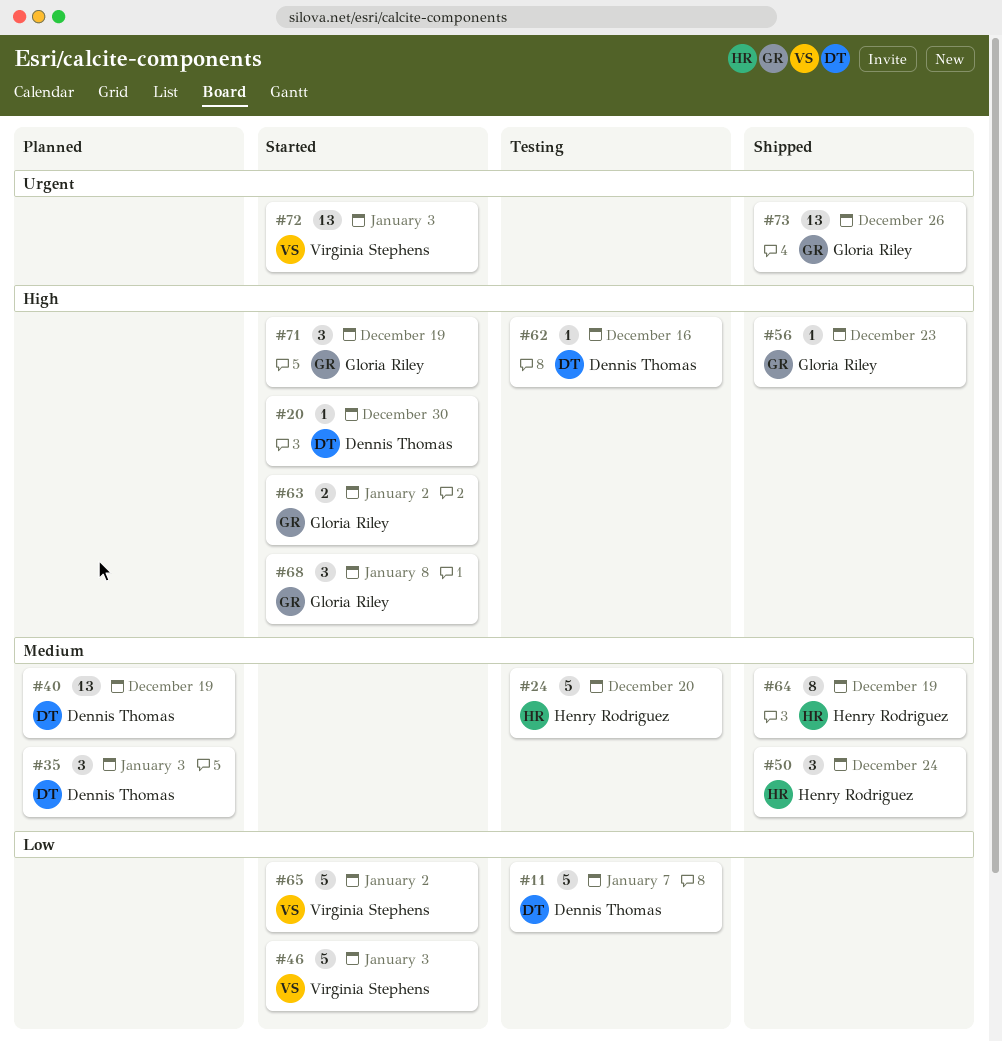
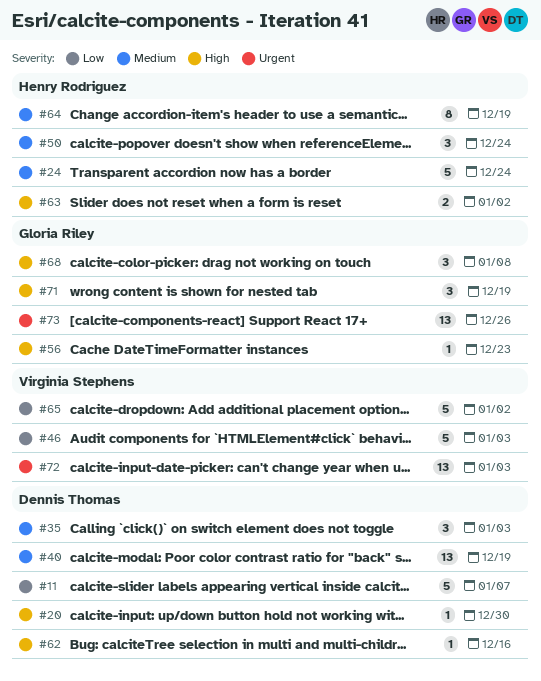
#24, due: Dec 20 -> Dec 24
#63, owner: Gloria Riley -> Henry Rodriguez

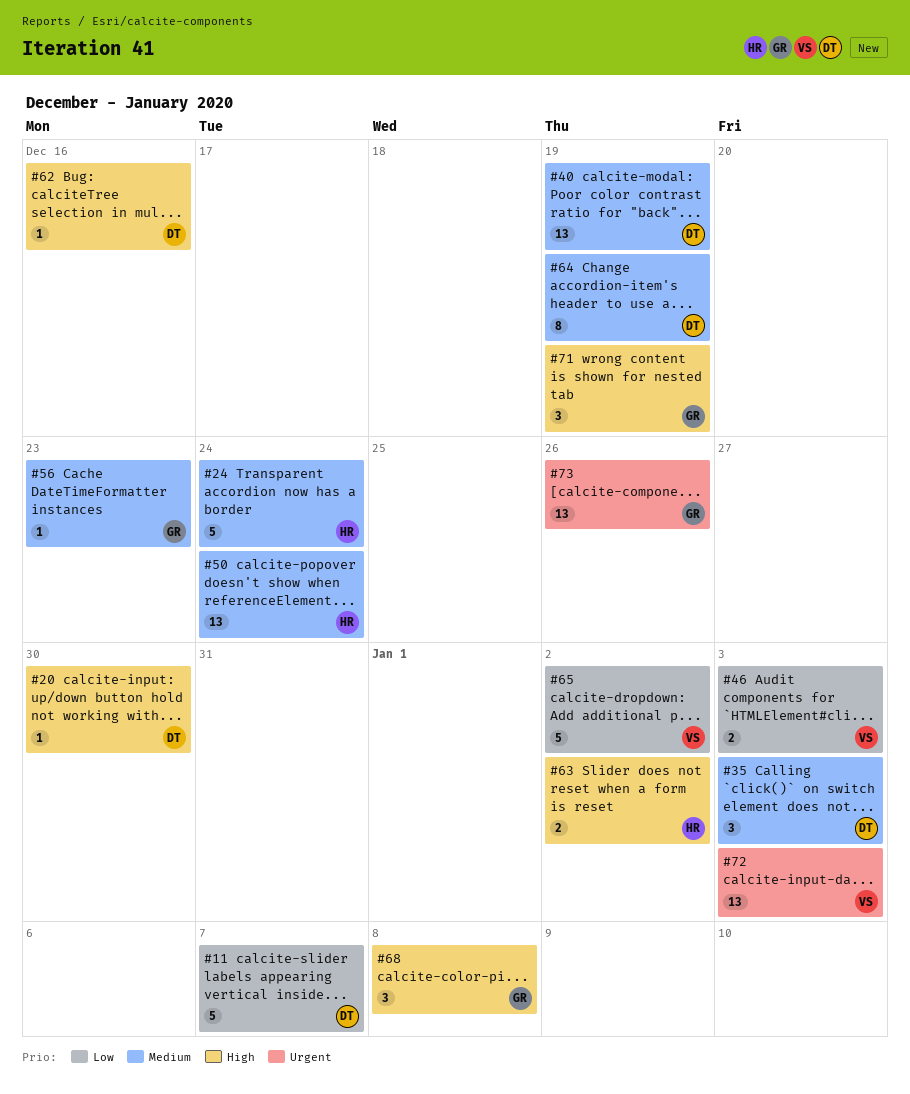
#46, estimate: 5 -> 2
#50, estimate: 3 -> 13
#56, priority: High -> Medium
#64, owner: Henry Rodriguez -> Dennis Thomas

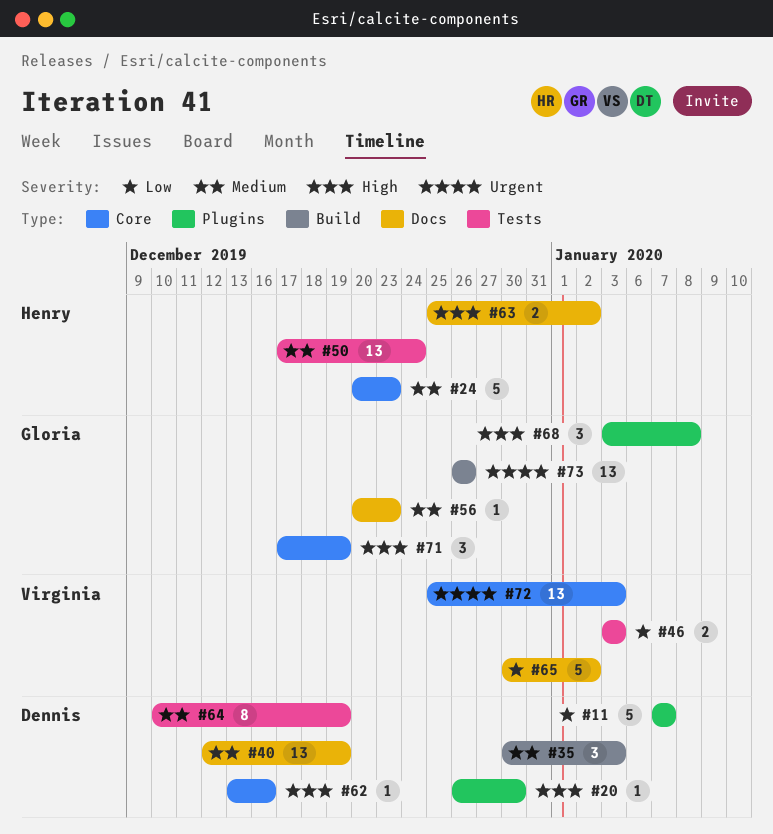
#24, due: Dec 24 -> Dec 23

